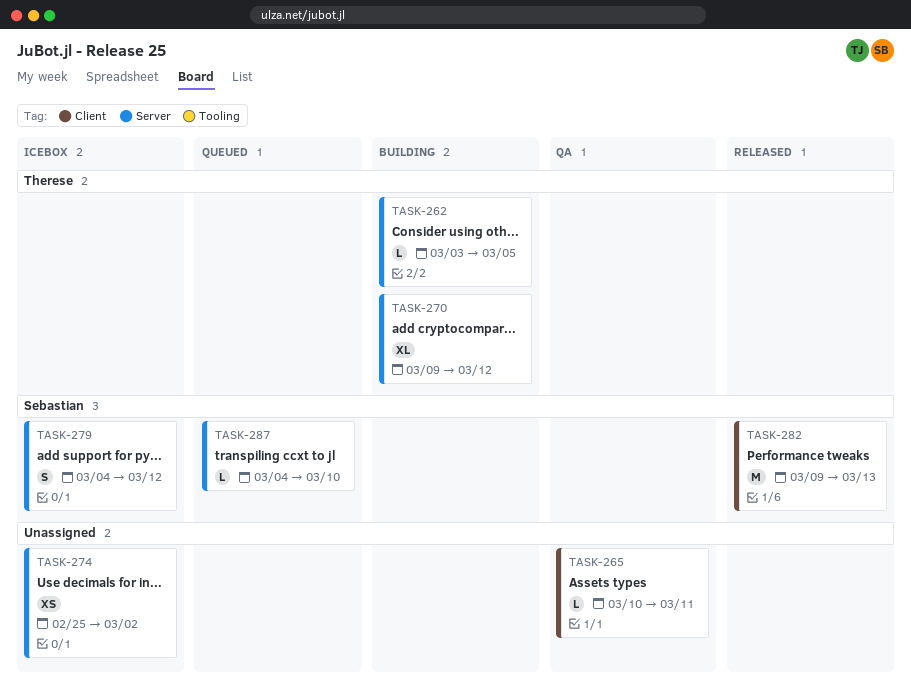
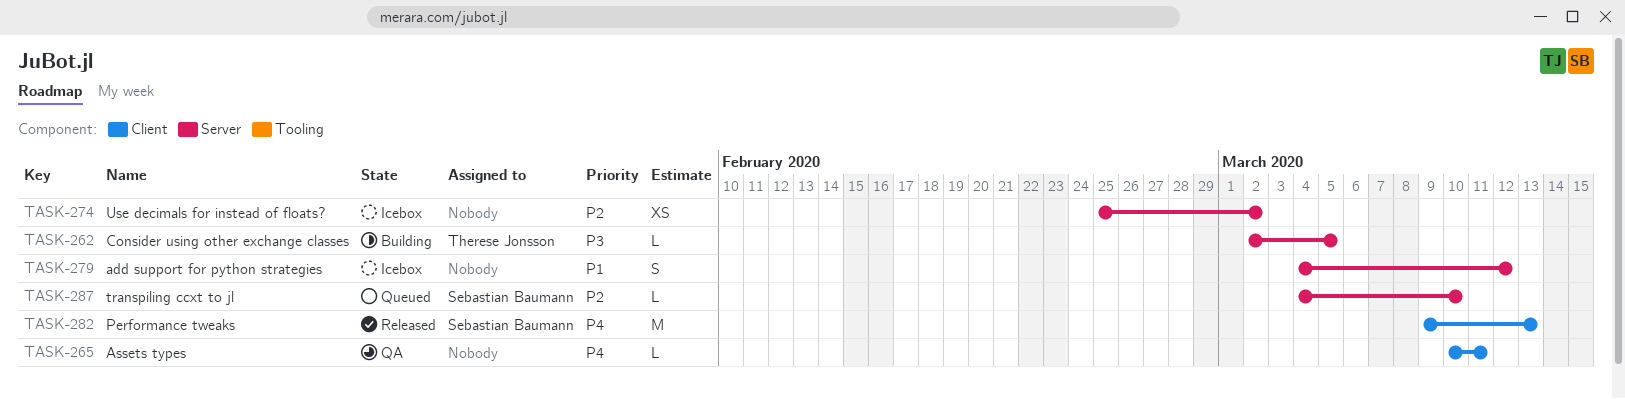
TASK-262, start: Mar 3 -> Mar 2
TASK-270: present -> none
TASK-279, owner: Sebastian Baumann -> none

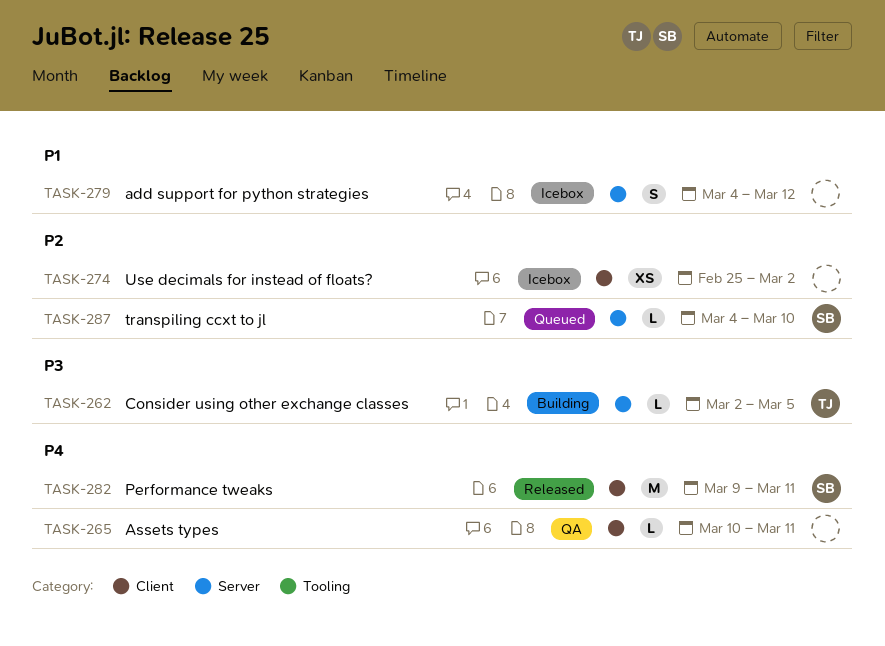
TASK-274, label: Server -> Client
TASK-282, due: Mar 13 -> Mar 11

